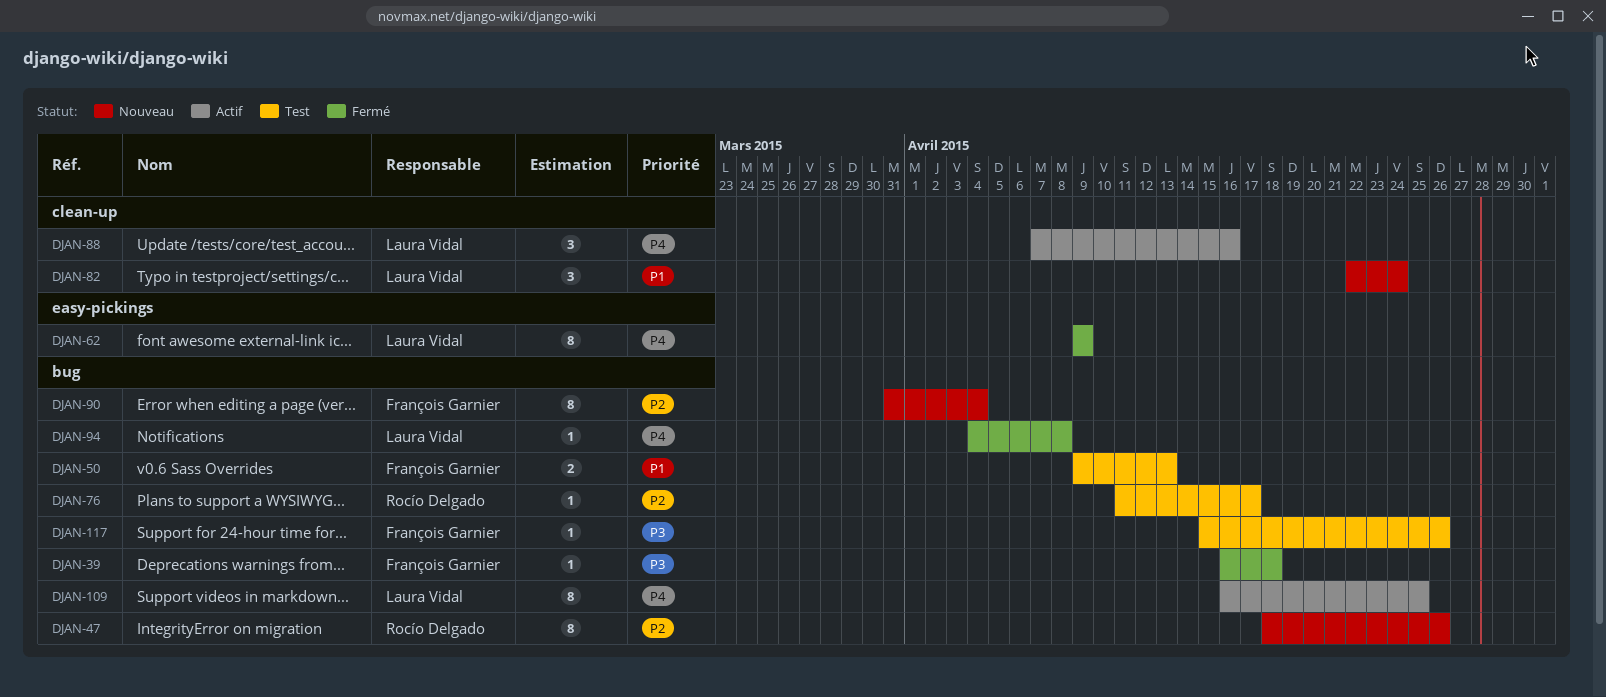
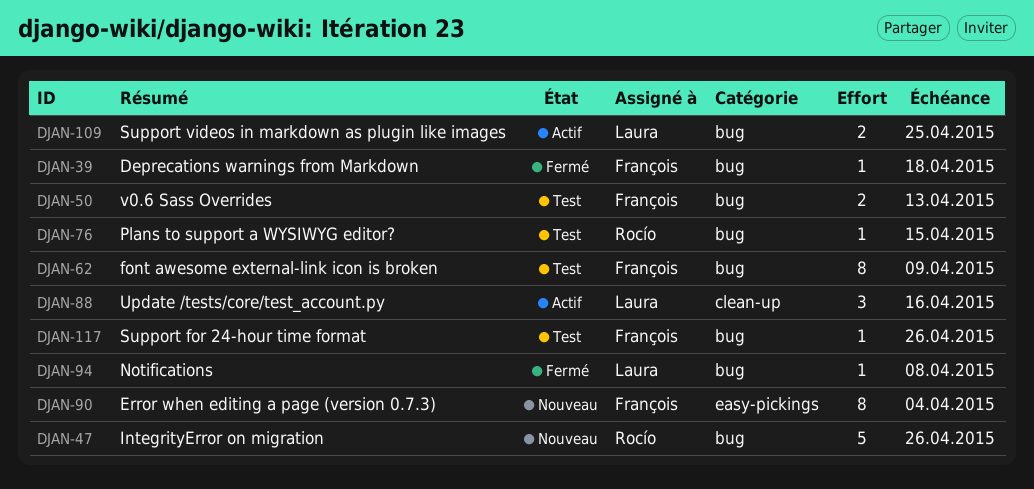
DJAN-47, estimate: 8 -> 5
DJAN-62, status: Fermé -> Test
DJAN-62, owner: Laura Vidal -> François Garnier
DJAN-62, label: easy-pickings -> bug
DJAN-76, due: Apr 17 -> Apr 15
DJAN-82: present -> none
DJAN-90, label: bug -> easy-pickings
DJAN-109, estimate: 8 -> 2

